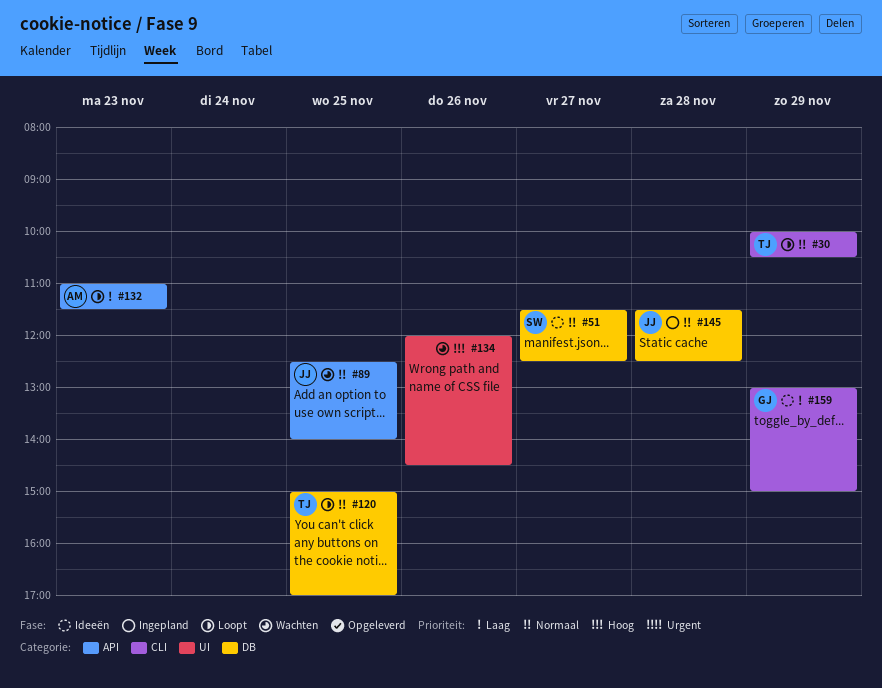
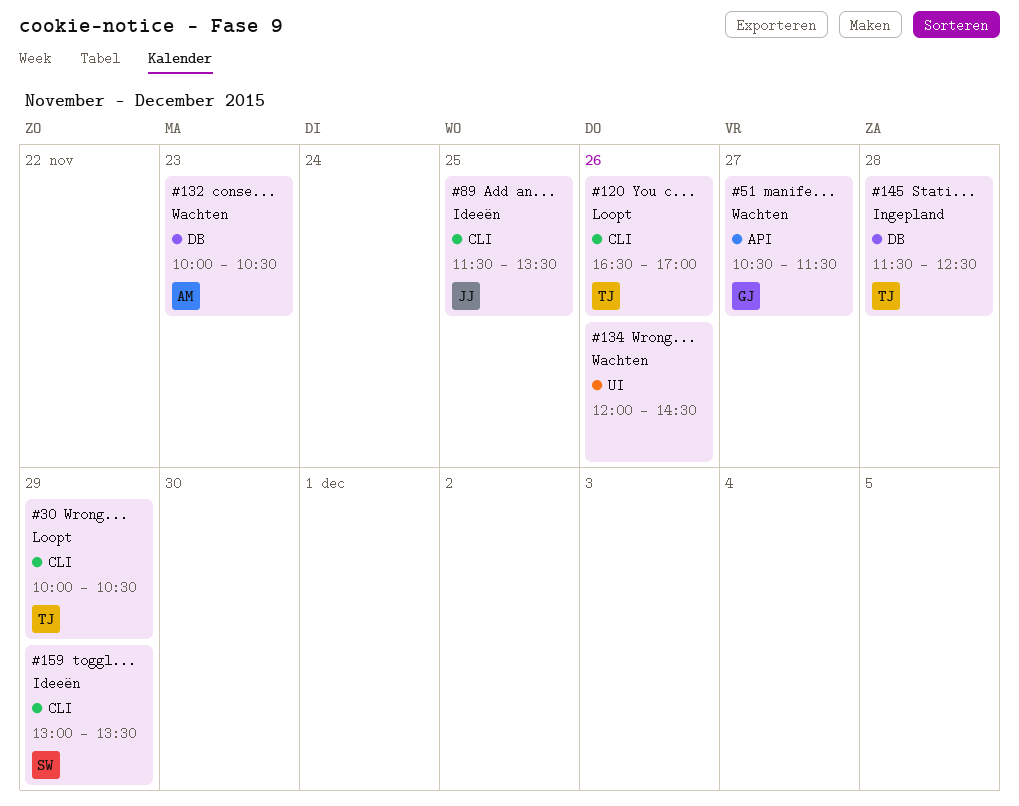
#51, status: Ideeën -> Wachten
#51, owner: SW -> GJ
#51, label: DB -> API
#51, begins: 11:30 -> 10:30
#51, ends: 12:30 -> 11:30
#89, status: Wachten -> Ideeën
#89, label: API -> CLI
#89, begins: 12:30 -> 11:30
#89, ends: 14:00 -> 13:30
#120, label: DB -> CLI
#120, day: Nov 25 -> Nov 26
#120, begins: 15:00 -> 16:30
#132, status: Loopt -> Wachten
#132, label: API -> DB
#132, begins: 11:00 -> 10:00
#132, ends: 11:30 -> 10:30
#145, owner: JJ -> TJ
#159, owner: GJ -> SW
#159, ends: 15:00 -> 13:30

